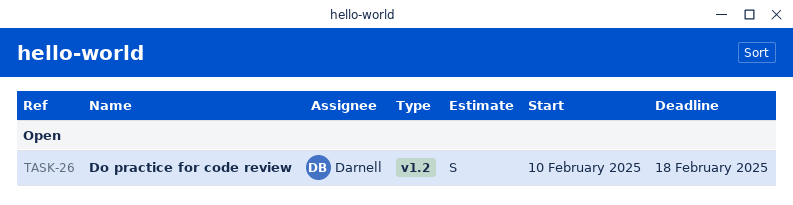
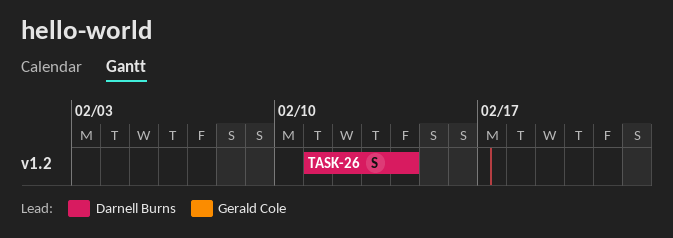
TASK-26, start: Feb 10 -> Feb 11
TASK-26, due: Feb 18 -> Feb 14

